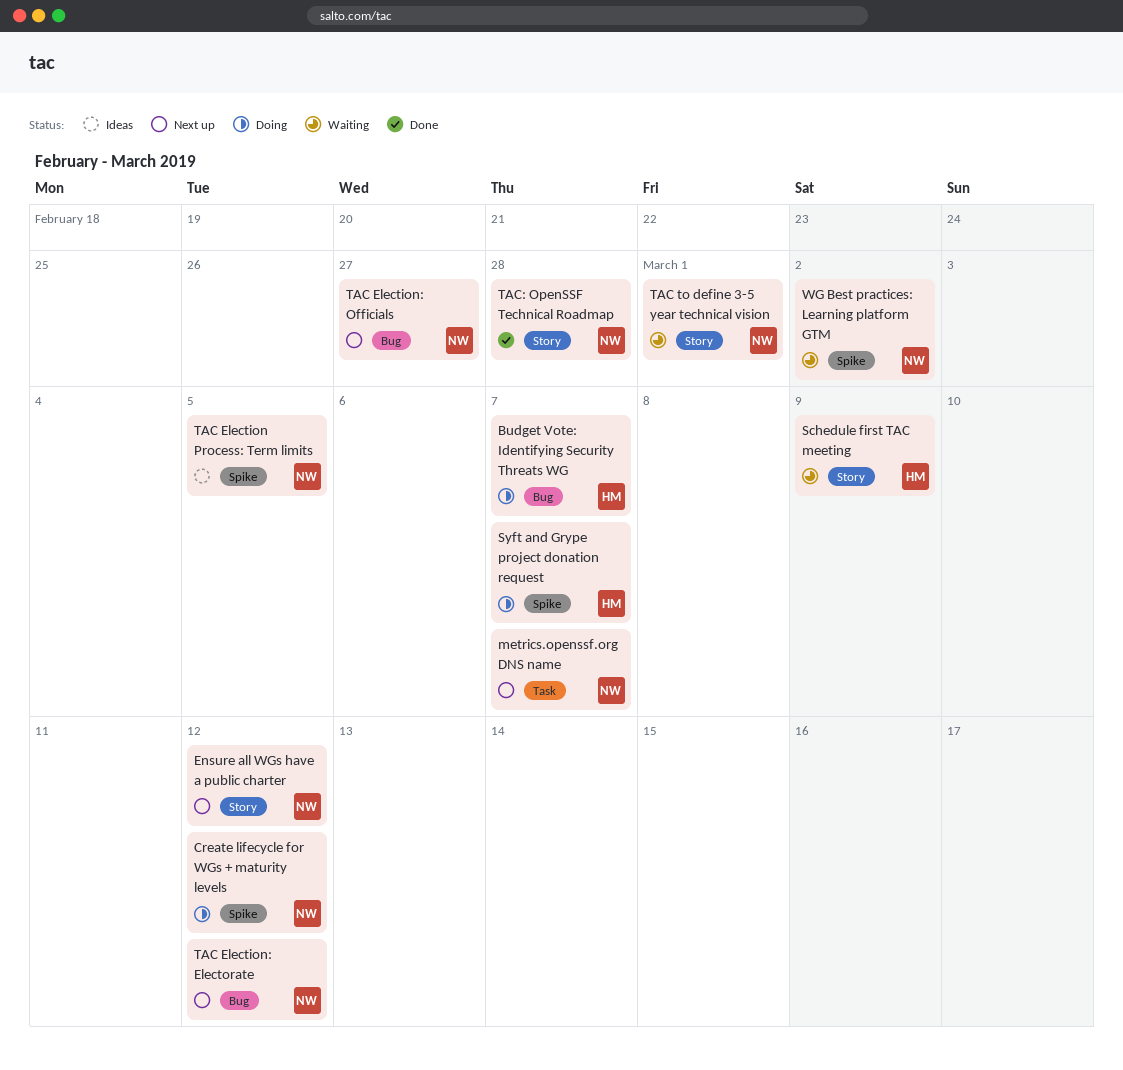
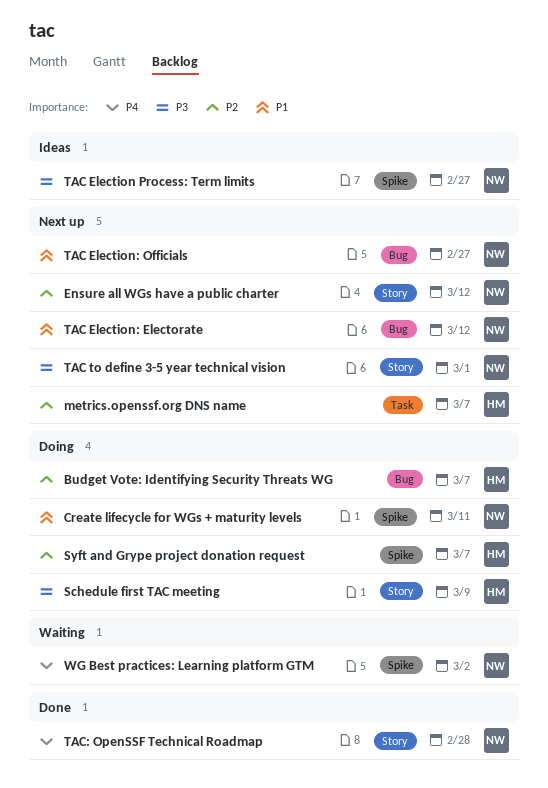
Create lifecycle for WGs + maturity levels, due: Mar 12 -> Mar 11
metrics.openssf.org DNS name, owner: NW -> HM
Schedule first TAC meeting, status: Waiting -> Doing
TAC Election Process: Term limits, due: Mar 5 -> Feb 27
TAC to define 3-5 year technical vision, status: Waiting -> Next up

